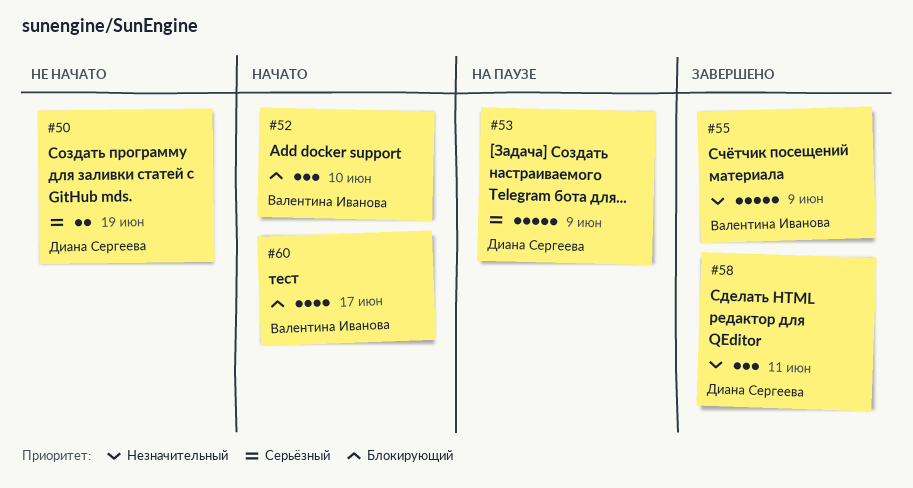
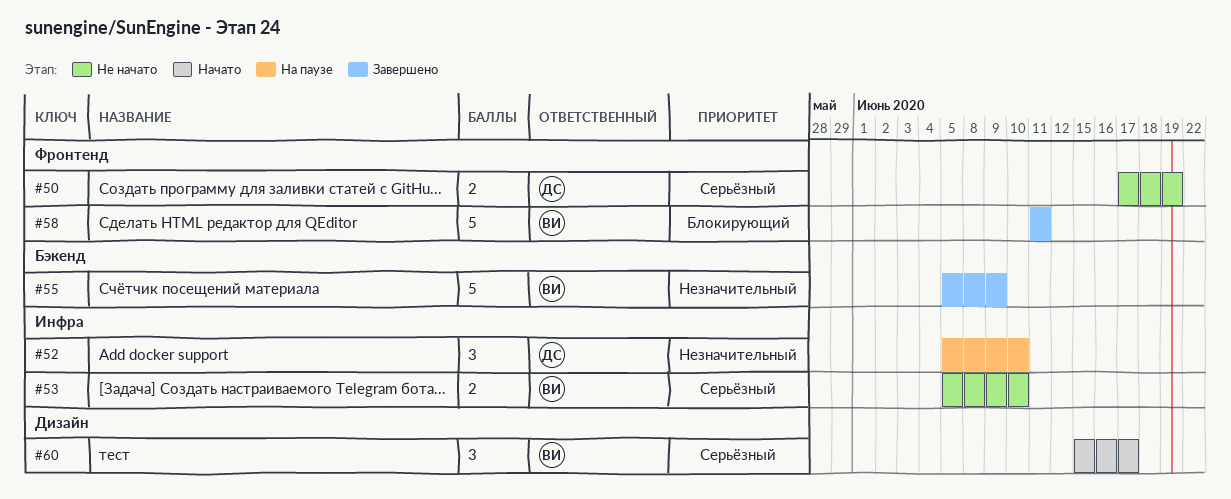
#52, status: Начато -> На паузе
#52, owner: Валентина Иванова -> Диана Сергеева
#52, priority: Блокирующий -> Незначительный
#53, status: На паузе -> Не начато
#53, owner: Диана Сергеева -> Валентина Иванова
#53, estimate: 5 -> 2
#53, due: Jun 9 -> Jun 10
#58, owner: Диана Сергеева -> Валентина Иванова
#58, priority: Незначительный -> Блокирующий
#58, estimate: 3 -> 5
#60, priority: Блокирующий -> Серьёзный
#60, estimate: 4 -> 3

